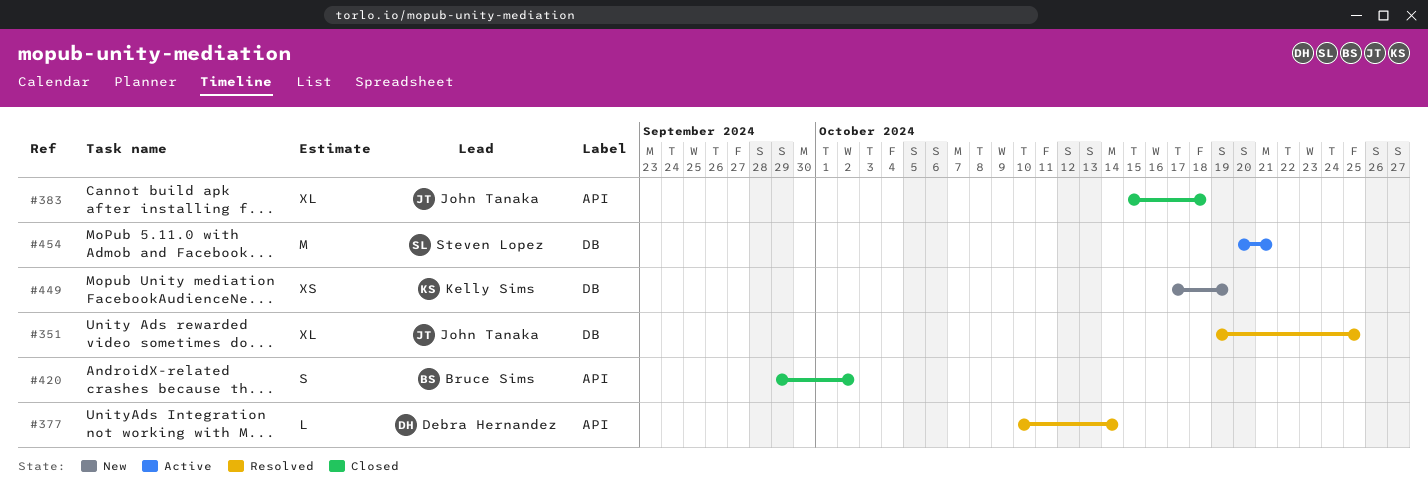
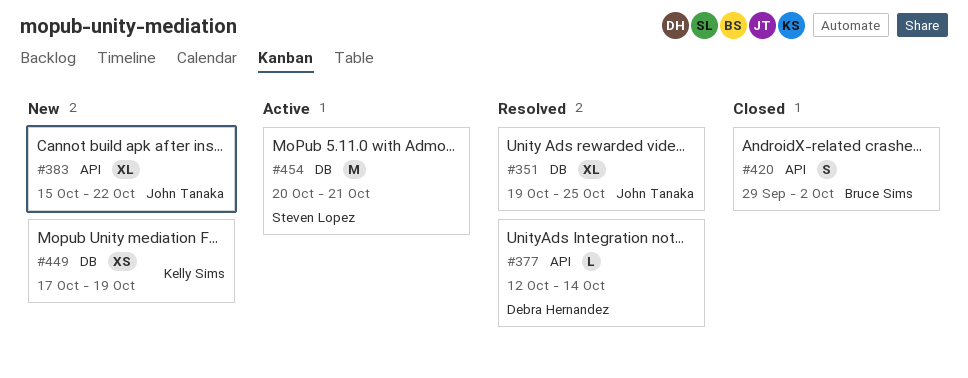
#377, start: Oct 10 -> Oct 12
#383, status: Closed -> New
#383, due: Oct 18 -> Oct 22

